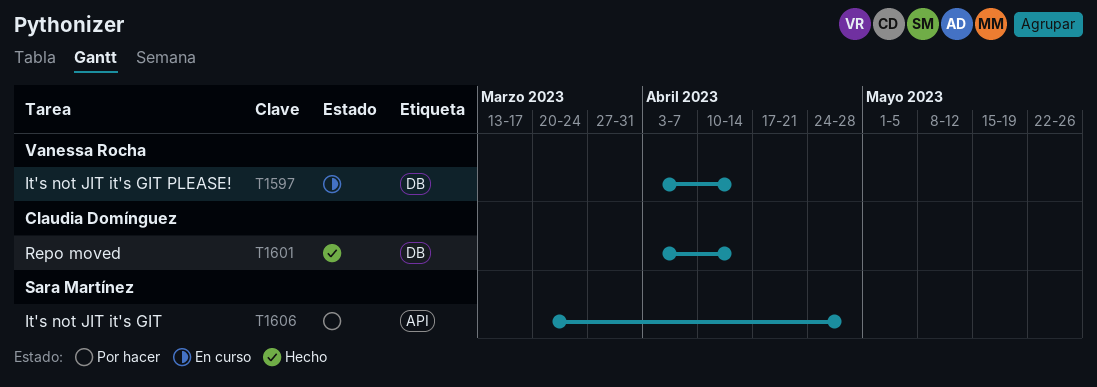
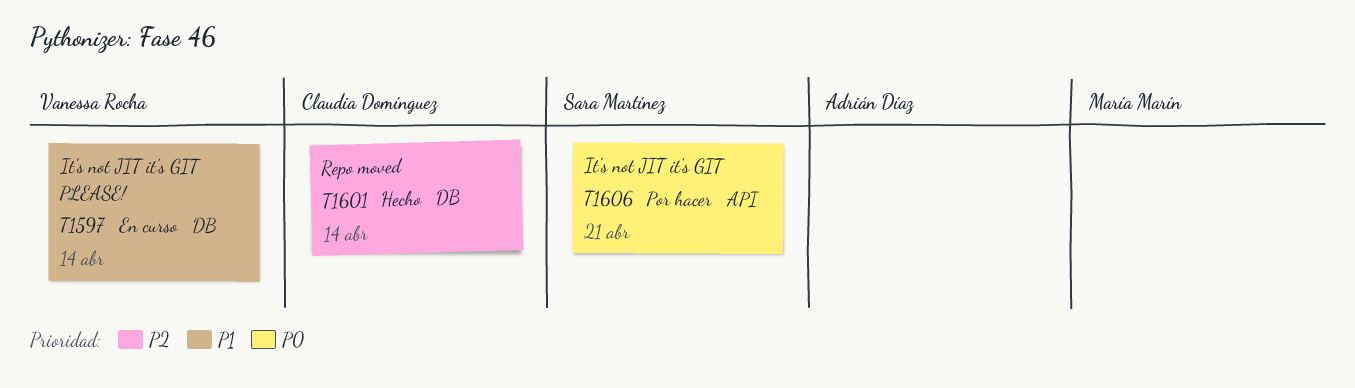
T1606, due: Apr 28 -> Apr 21

